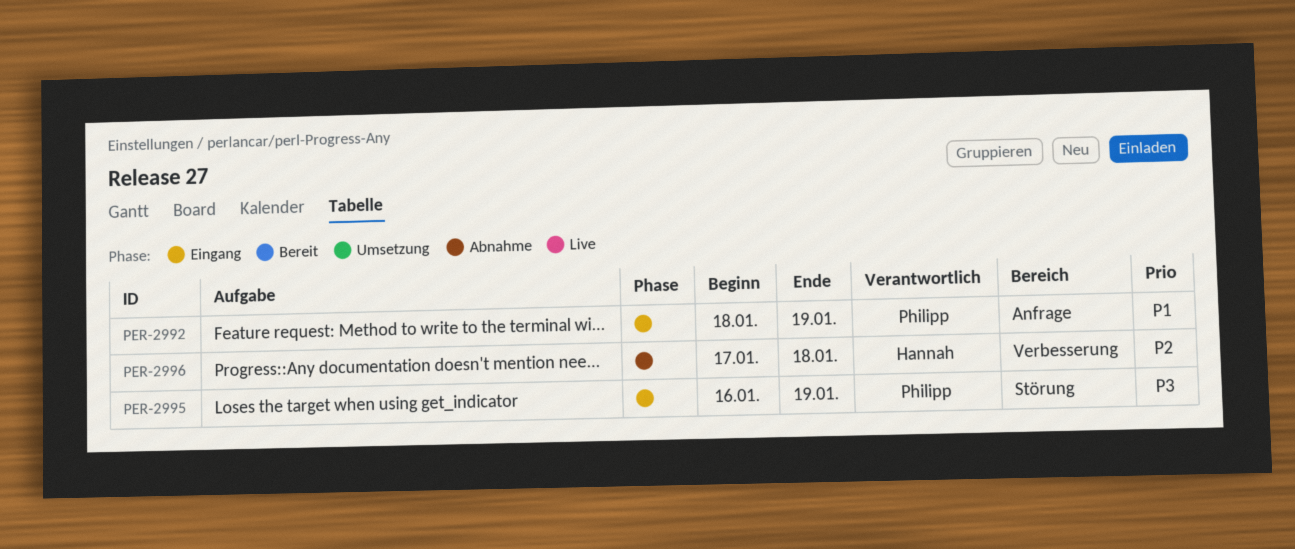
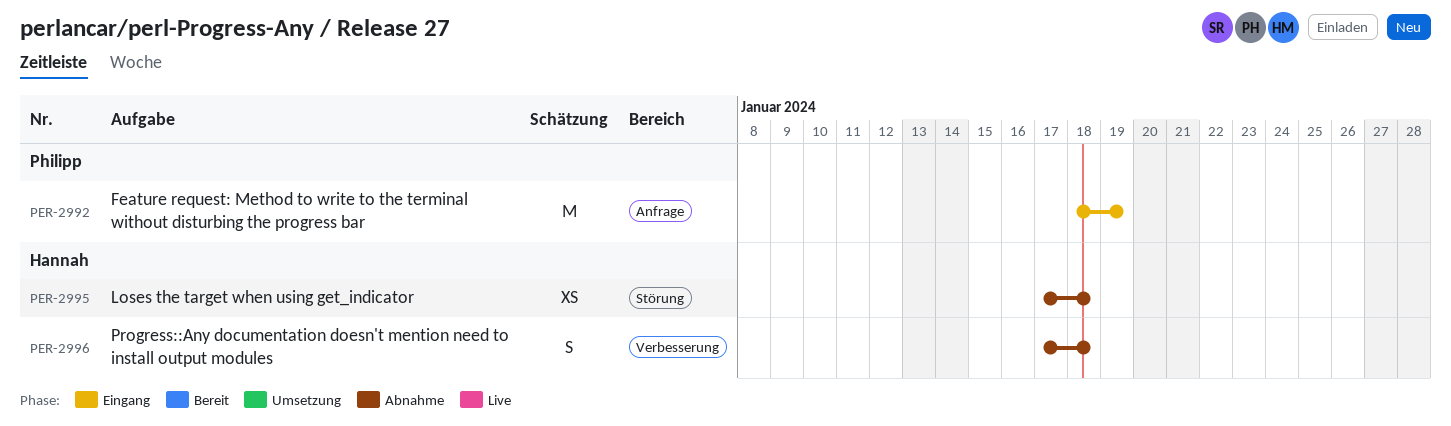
PER-2995, status: Eingang -> Abnahme
PER-2995, owner: Philipp -> Hannah
PER-2995, start: Jan 16 -> Jan 17
PER-2995, due: Jan 19 -> Jan 18

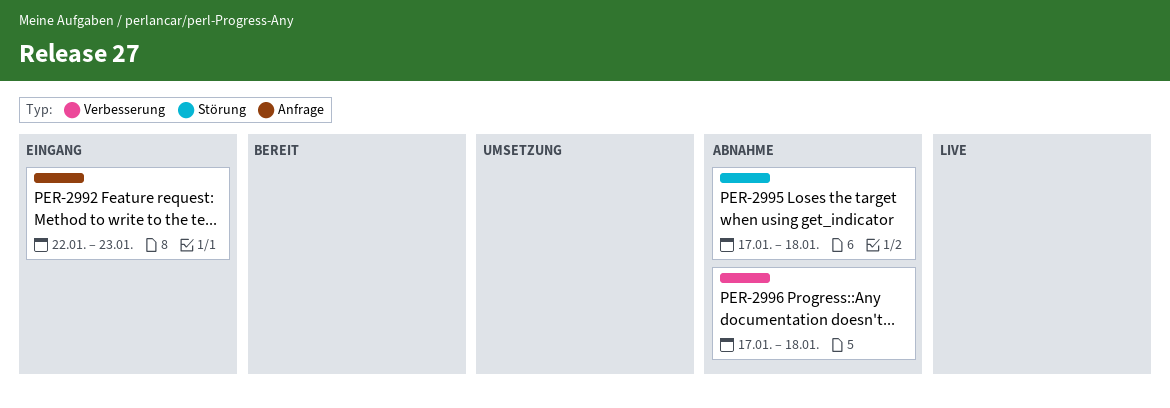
PER-2992, start: Jan 18 -> Jan 22
PER-2992, due: Jan 19 -> Jan 23

